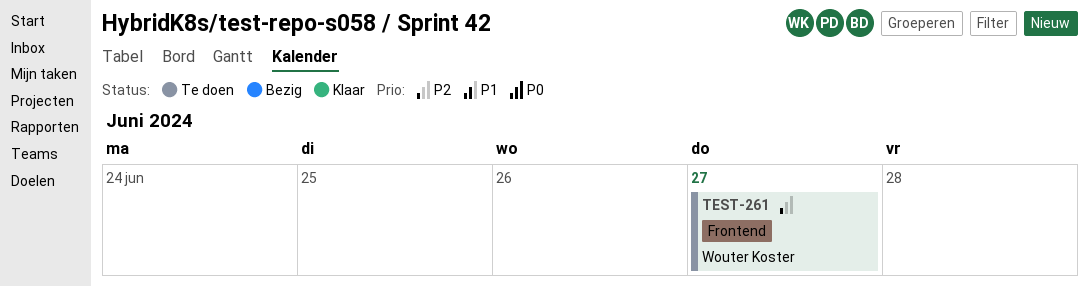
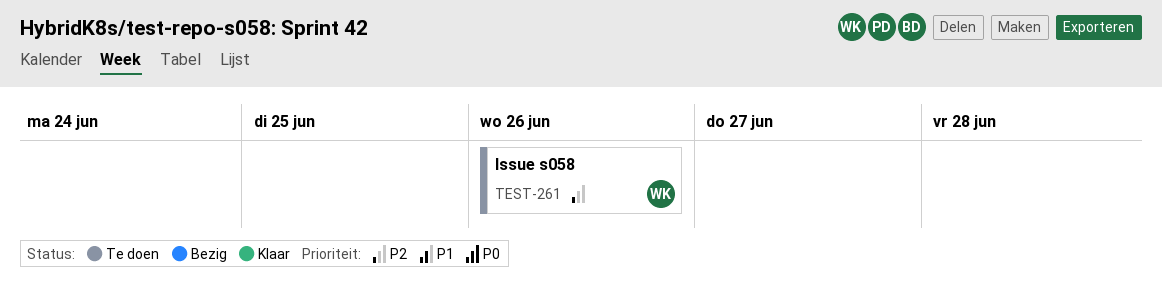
TEST-261, due: Jun 27 -> Jun 26

